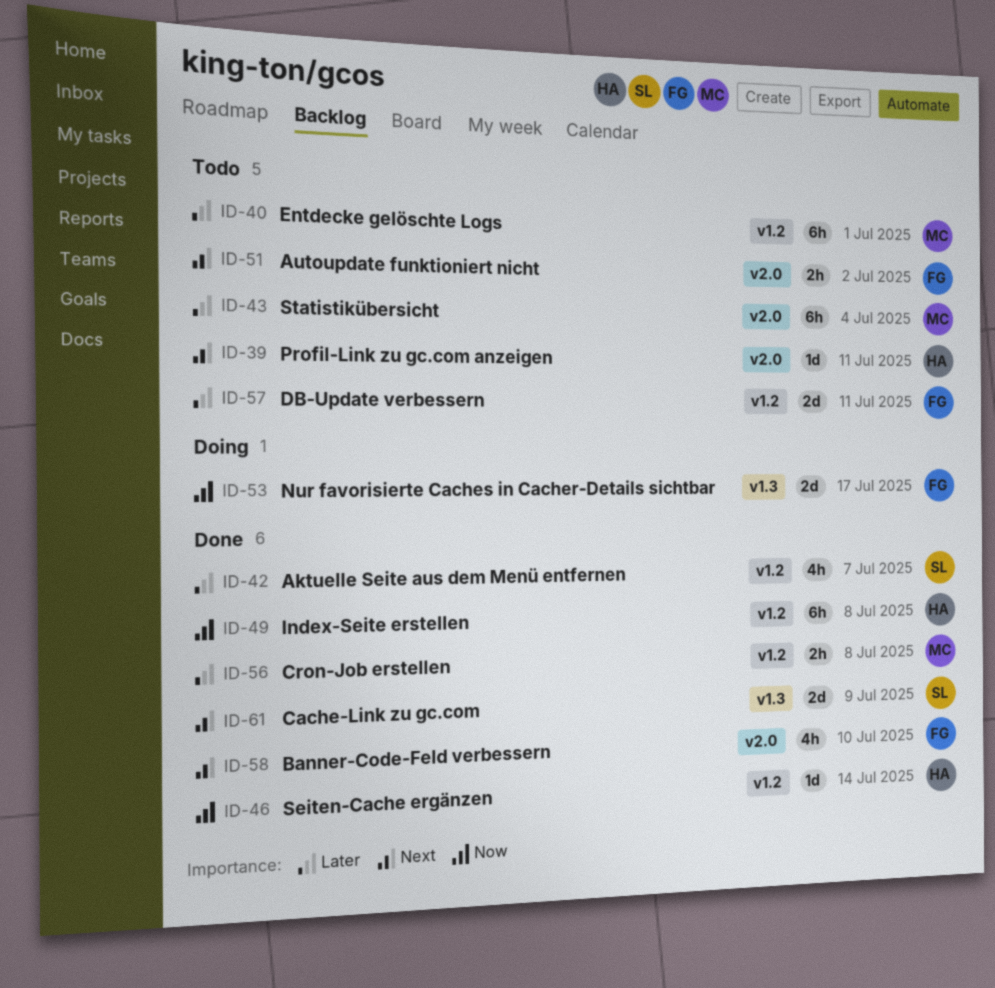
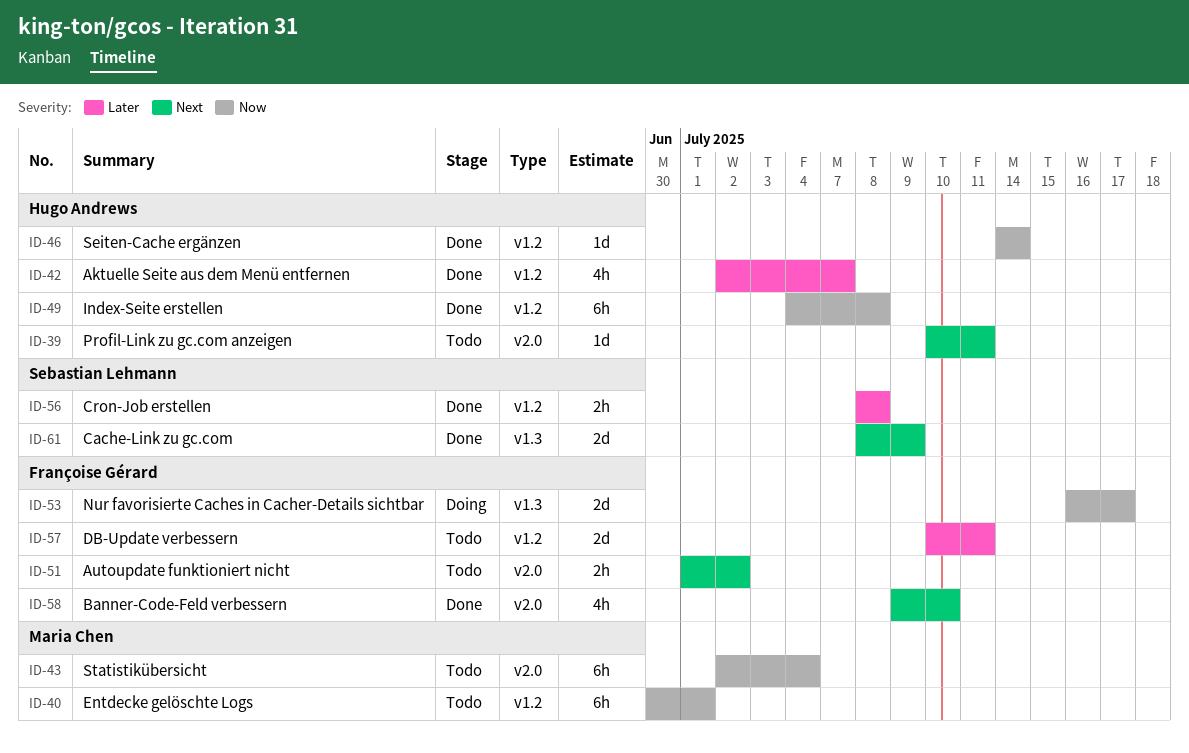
ID-40, priority: Later -> Now
ID-42, owner: Sebastian Lehmann -> Hugo Andrews
ID-43, priority: Later -> Now
ID-56, owner: Maria Chen -> Sebastian Lehmann

